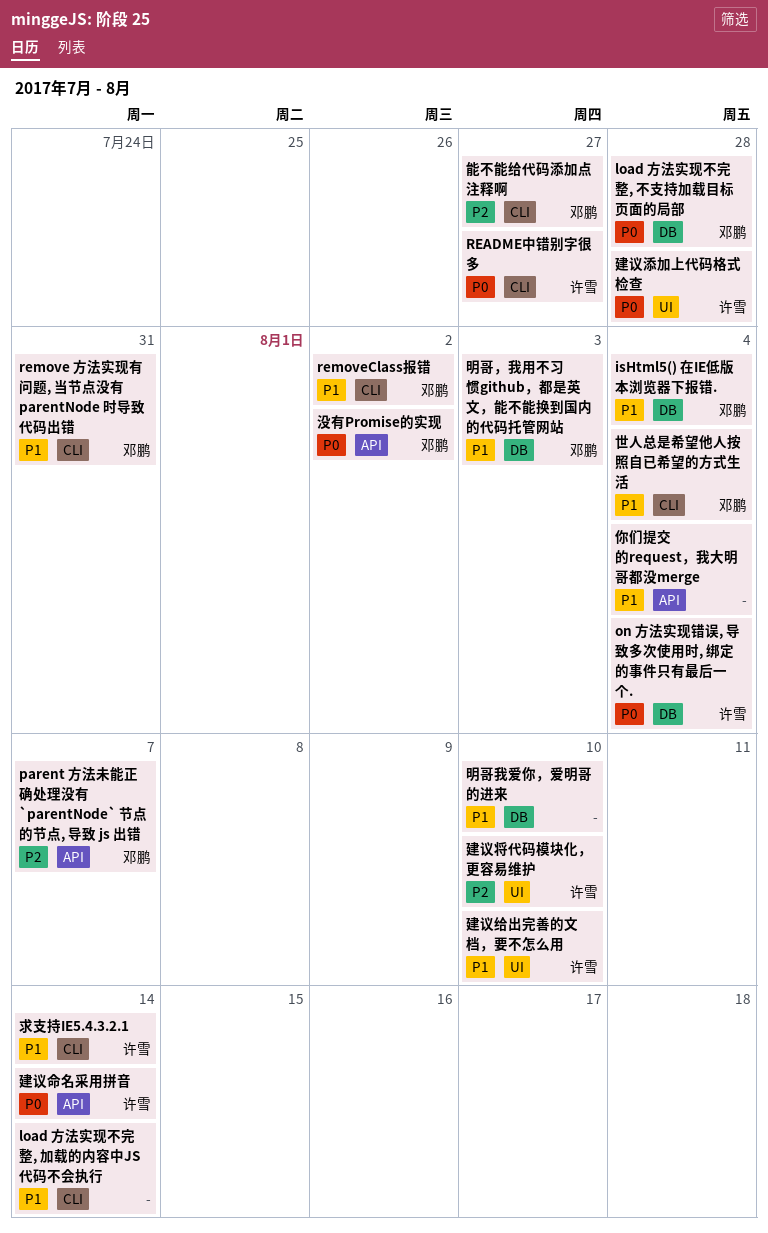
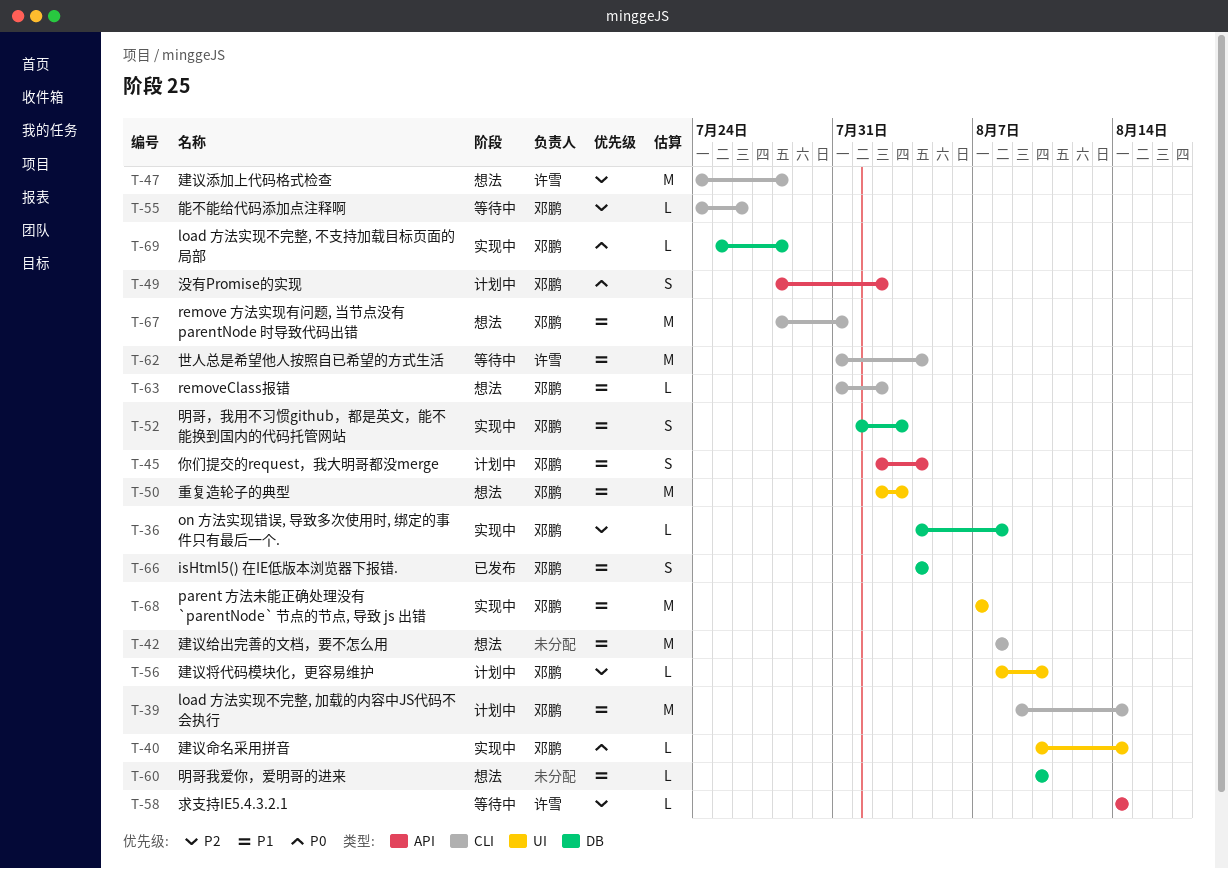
load 方法实现不完整, 加载的内容中JS代码不会执行, owner: none -> 邓鹏
on 方法实现错误, 导致多次使用时, 绑定的事件只有最后一个., owner: 许雪 -> 邓鹏
on 方法实现错误, 导致多次使用时, 绑定的事件只有最后一个., priority: P0 -> P2
on 方法实现错误, 导致多次使用时, 绑定的事件只有最后一个., due: Aug 4 -> Aug 8
parent 方法未能正确处理没有 `parentNode` 节点的节点, 导致 js 出错, priority: P2 -> P1
parent 方法未能正确处理没有 `parentNode` 节点的节点, 导致 js 出错, label: API -> UI
README中错别字很多: present -> none
世人总是希望他人按照自已希望的方式生活, owner: 邓鹏 -> 许雪
你们提交的request，我大明哥都没merge, owner: none -> 邓鹏
建议命名采用拼音, owner: 许雪 -> 邓鹏
建议命名采用拼音, label: API -> UI
建议将代码模块化，更容易维护, owner: 许雪 -> 邓鹏
建议添加上代码格式检查, priority: P0 -> P2
建议添加上代码格式检查, label: UI -> CLI
建议给出完善的文档，要不怎么用, owner: 许雪 -> none
建议给出完善的文档，要不怎么用, label: UI -> CLI
建议给出完善的文档，要不怎么用, due: Aug 10 -> Aug 8
求支持IE5.4.3.2.1, priority: P1 -> P2
求支持IE5.4.3.2.1, label: CLI -> API
能不能给代码添加点注释啊, due: Jul 27 -> Jul 26
重复造轮子的典型: none -> present

